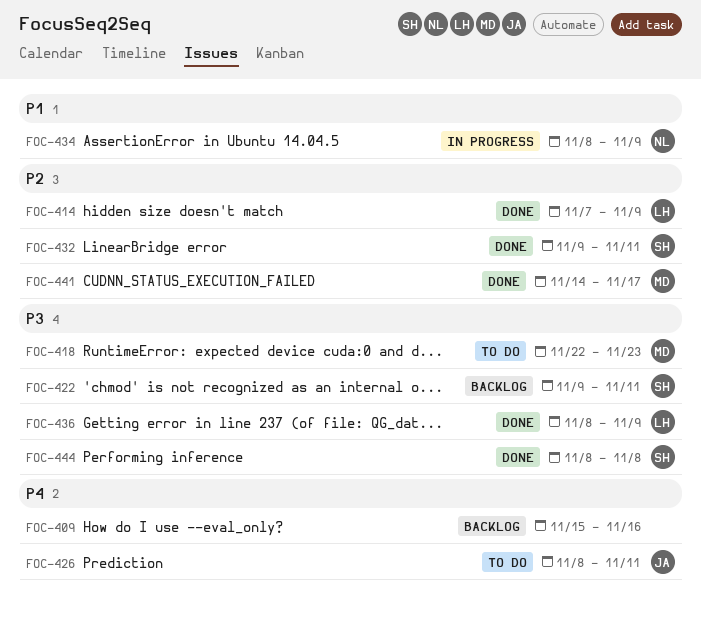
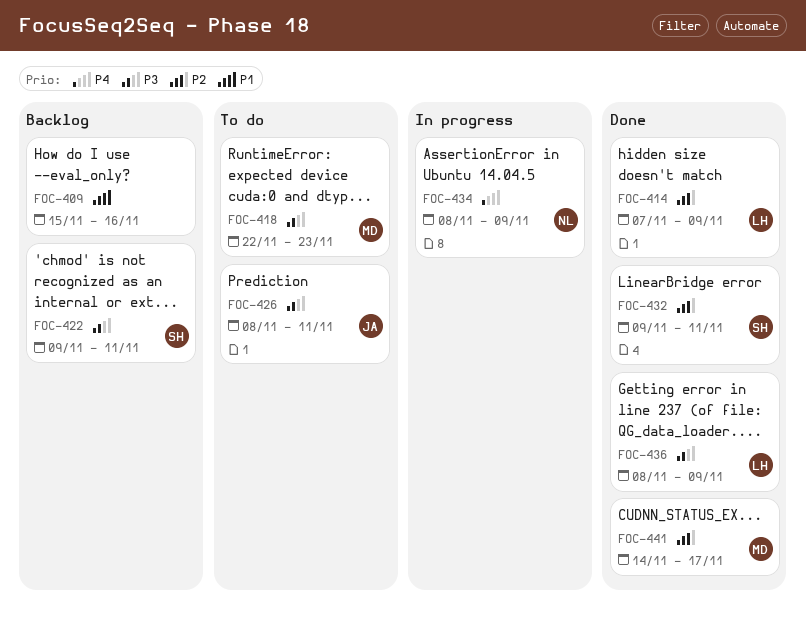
FOC-409, priority: P4 -> P1
FOC-426, priority: P4 -> P3
FOC-434, priority: P1 -> P4
FOC-444: present -> none

